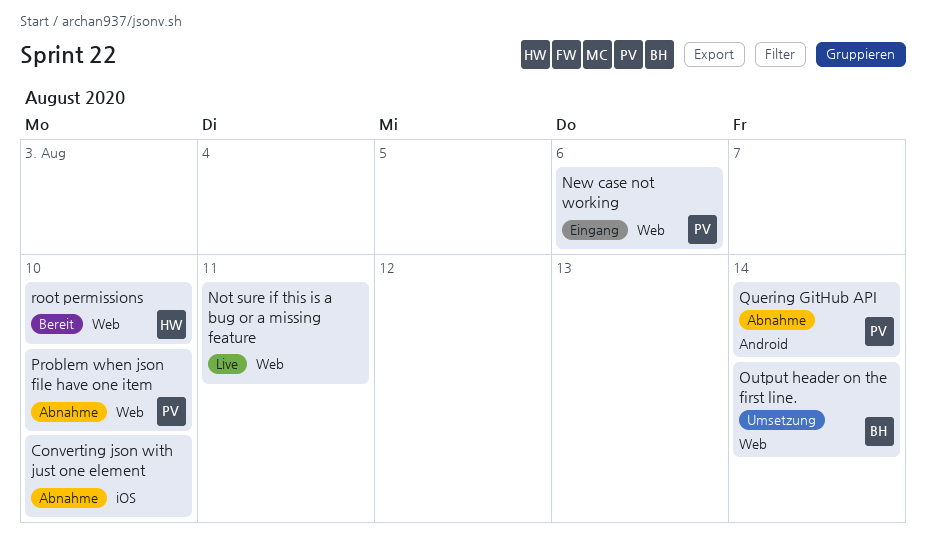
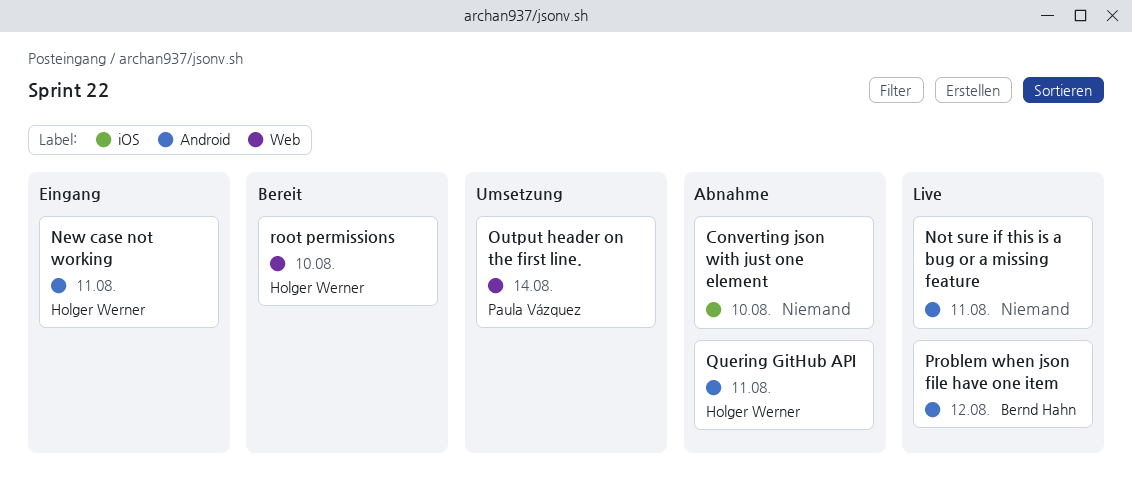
New case not working, owner: Paula Vázquez -> Holger Werner
New case not working, label: Web -> Android
New case not working, due: Aug 6 -> Aug 11
Not sure if this is a bug or a missing feature, label: Web -> Android
Output header on the first line., owner: Bernd Hahn -> Paula Vázquez
Problem when json file have one item, status: Abnahme -> Live
Problem when json file have one item, owner: Paula Vázquez -> Bernd Hahn
Problem when json file have one item, label: Web -> Android
Problem when json file have one item, due: Aug 10 -> Aug 12
Quering GitHub API, owner: Paula Vázquez -> Holger Werner
Quering GitHub API, due: Aug 14 -> Aug 11

